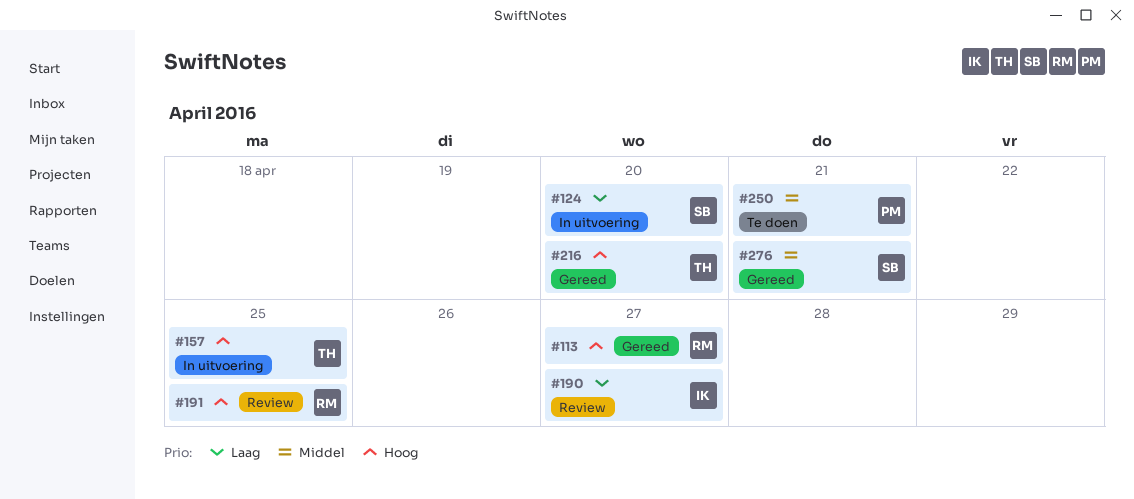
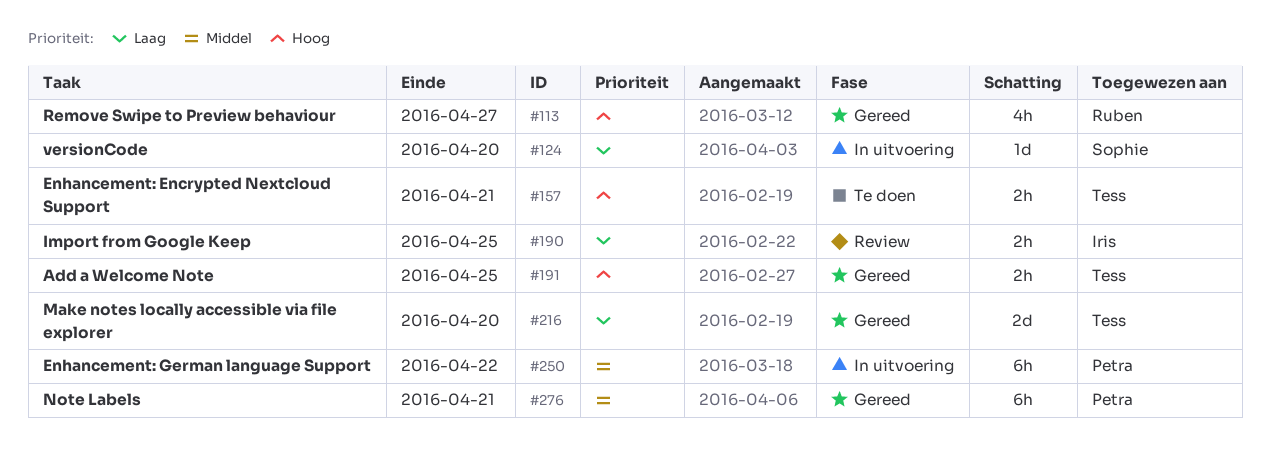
#157, status: In uitvoering -> Te doen
#157, due: Apr 25 -> Apr 21
#190, due: Apr 27 -> Apr 25
#191, status: Review -> Gereed
#191, owner: Ruben -> Tess
#216, priority: Hoog -> Laag
#250, status: Te doen -> In uitvoering
#250, due: Apr 21 -> Apr 22
#276, owner: Sophie -> Petra

